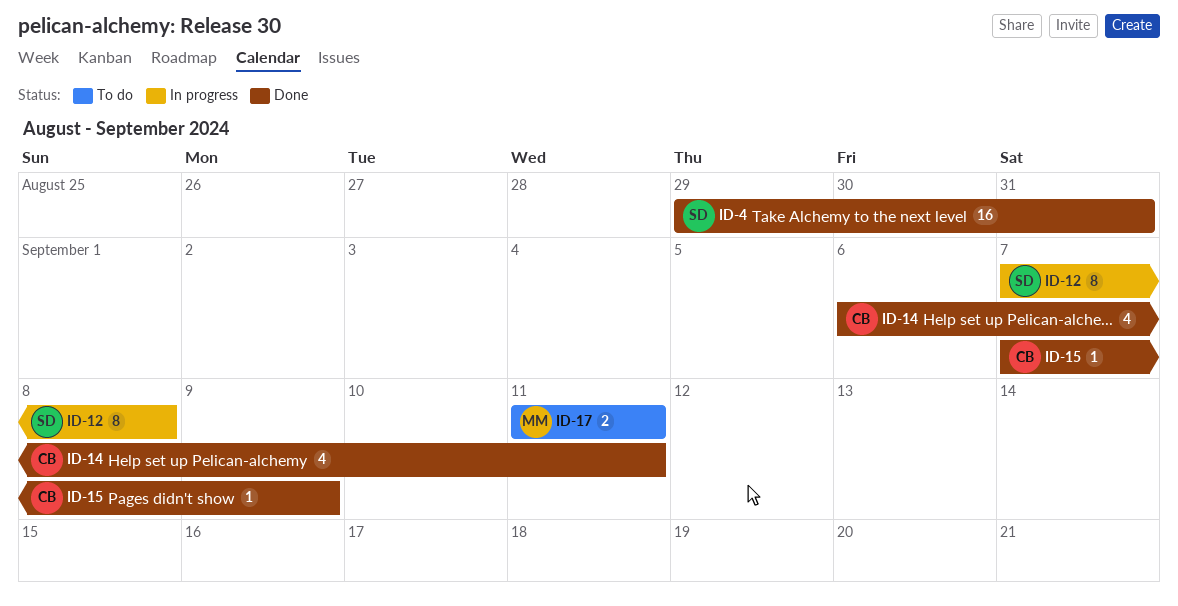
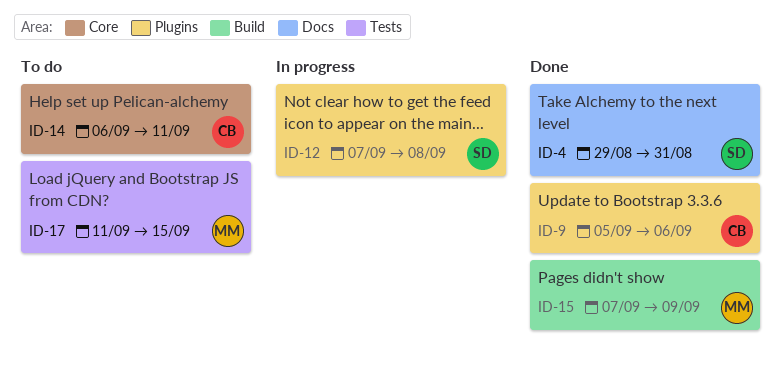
ID-9: none -> present
ID-14, status: Done -> To do
ID-15, owner: CB -> MM
ID-17, due: Sep 11 -> Sep 15

